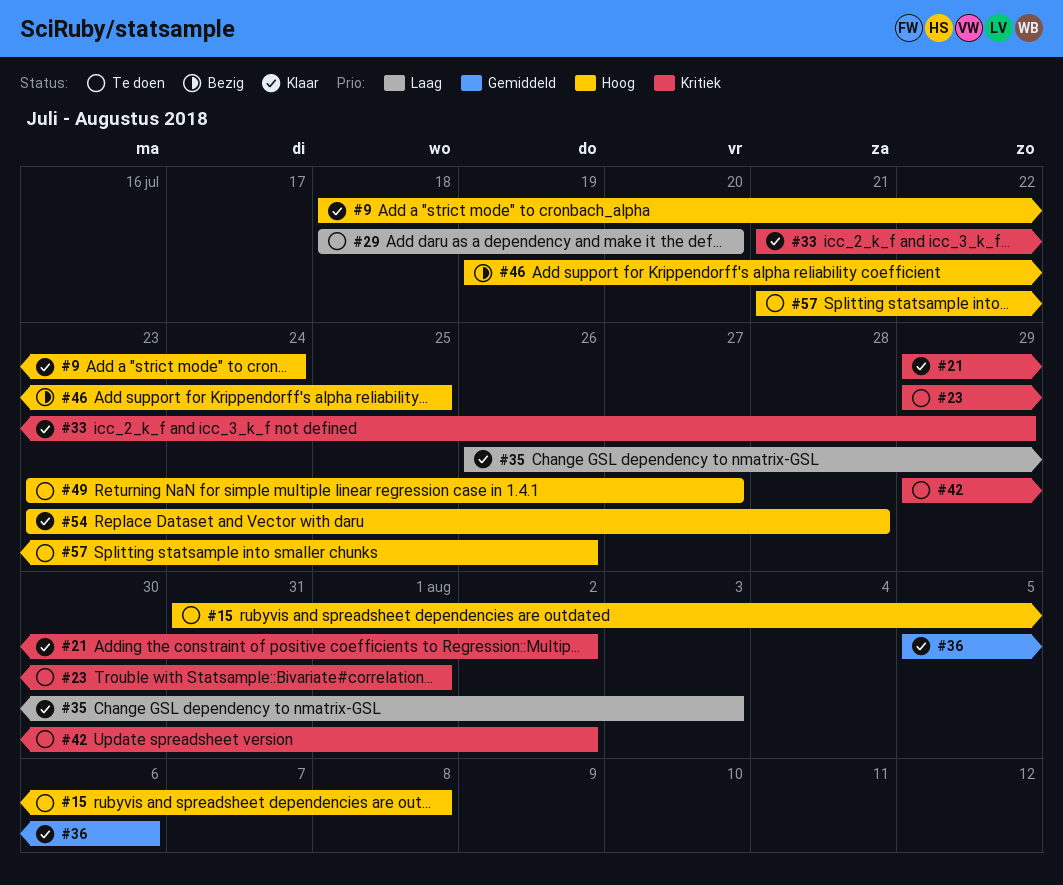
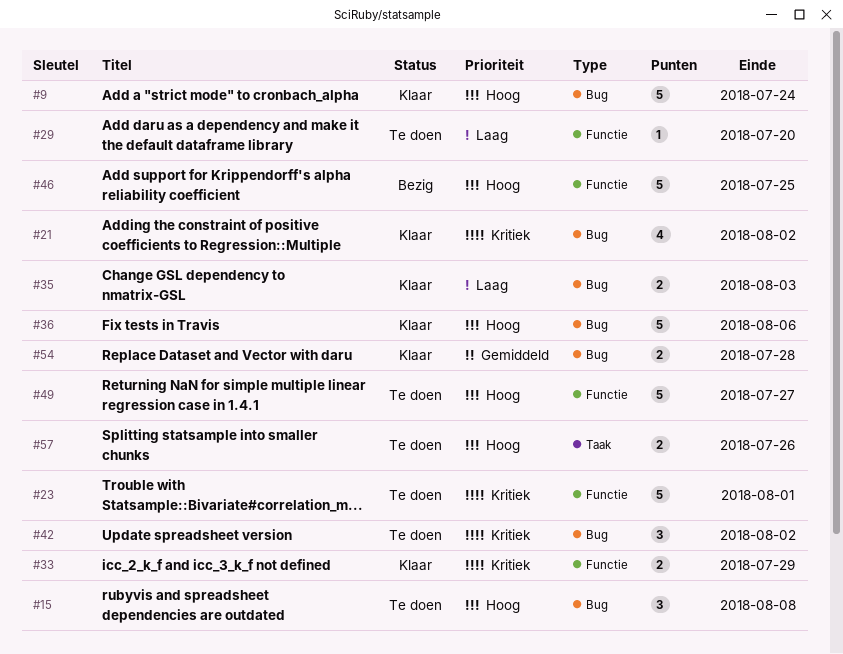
#36, priority: Gemiddeld -> Hoog
#54, priority: Hoog -> Gemiddeld

